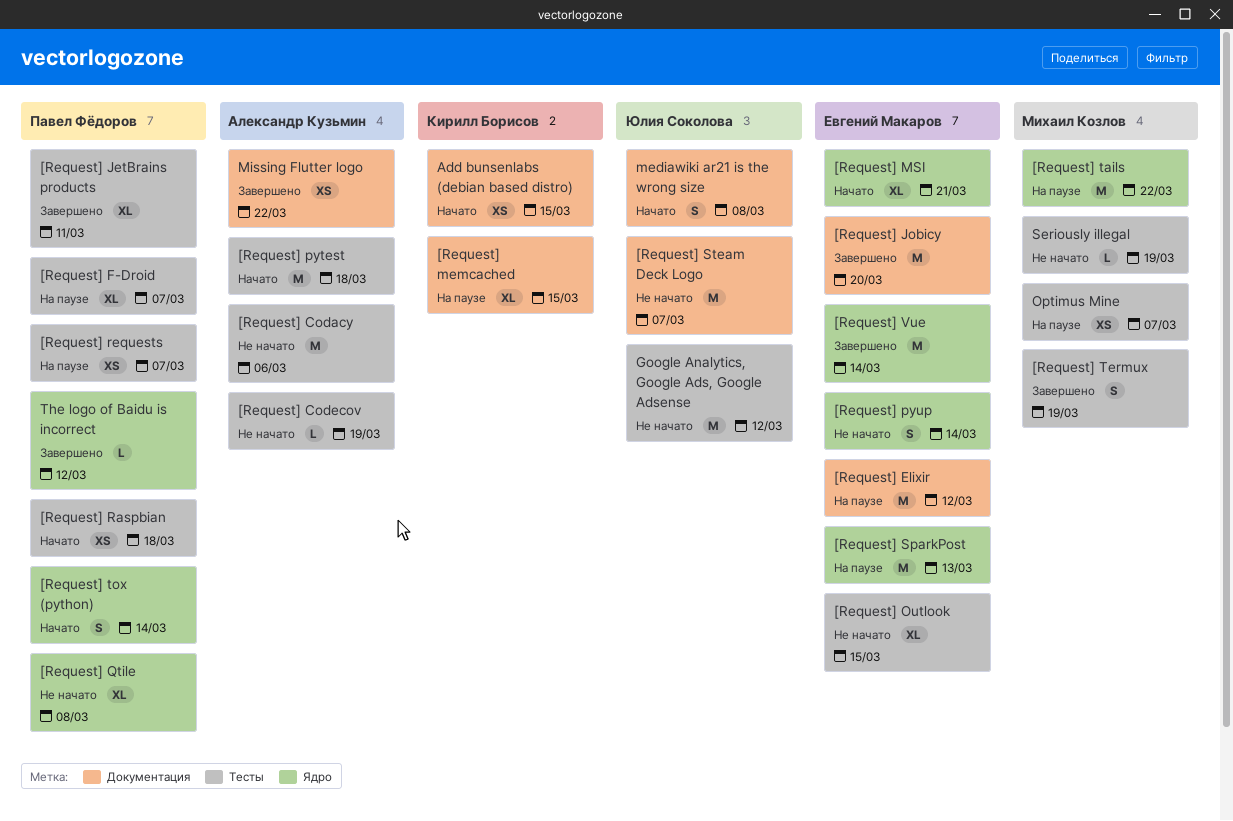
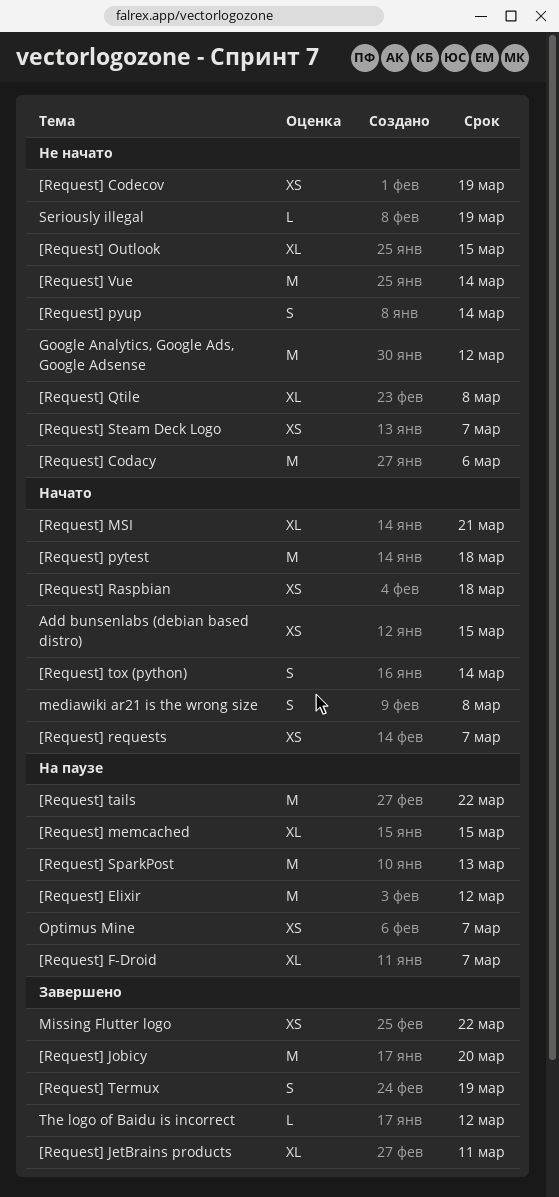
[Request] Codecov, estimate: L -> XS
[Request] requests, status: На паузе -> Начато
[Request] Steam Deck Logo, estimate: M -> XS
[Request] Vue, status: Завершено -> Не начато

